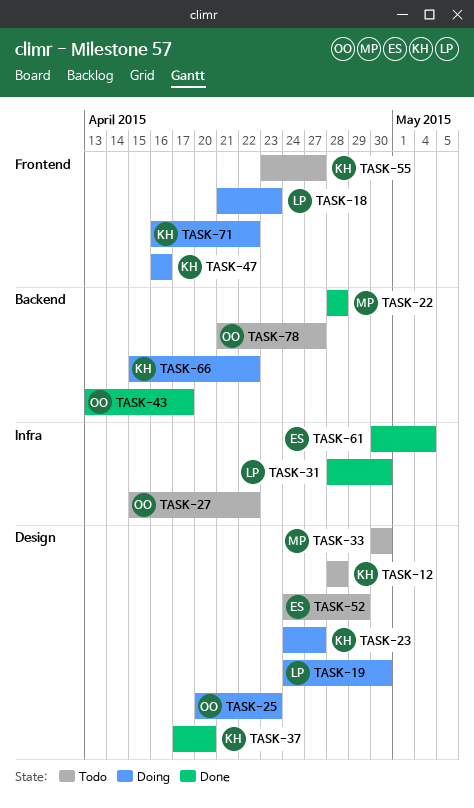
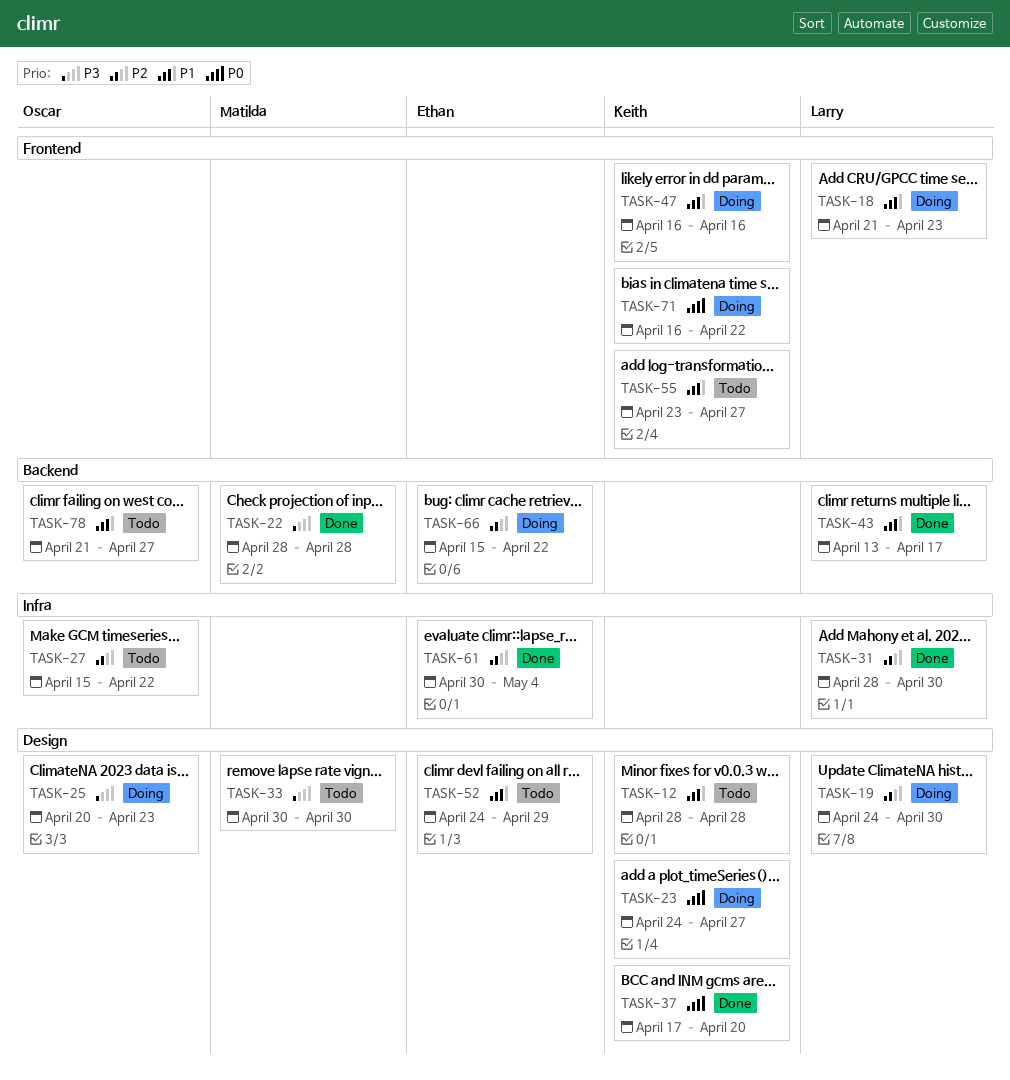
TASK-43, owner: Oscar -> Larry
TASK-66, owner: Keith -> Ethan

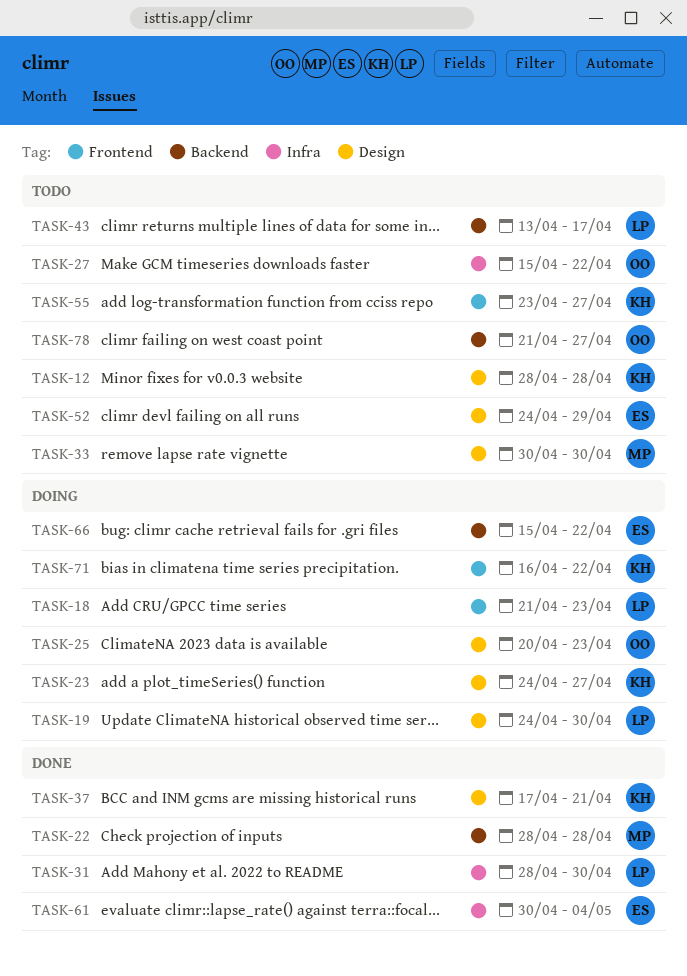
TASK-37, due: Apr 20 -> Apr 21
TASK-43, status: Done -> Todo
TASK-47: present -> none

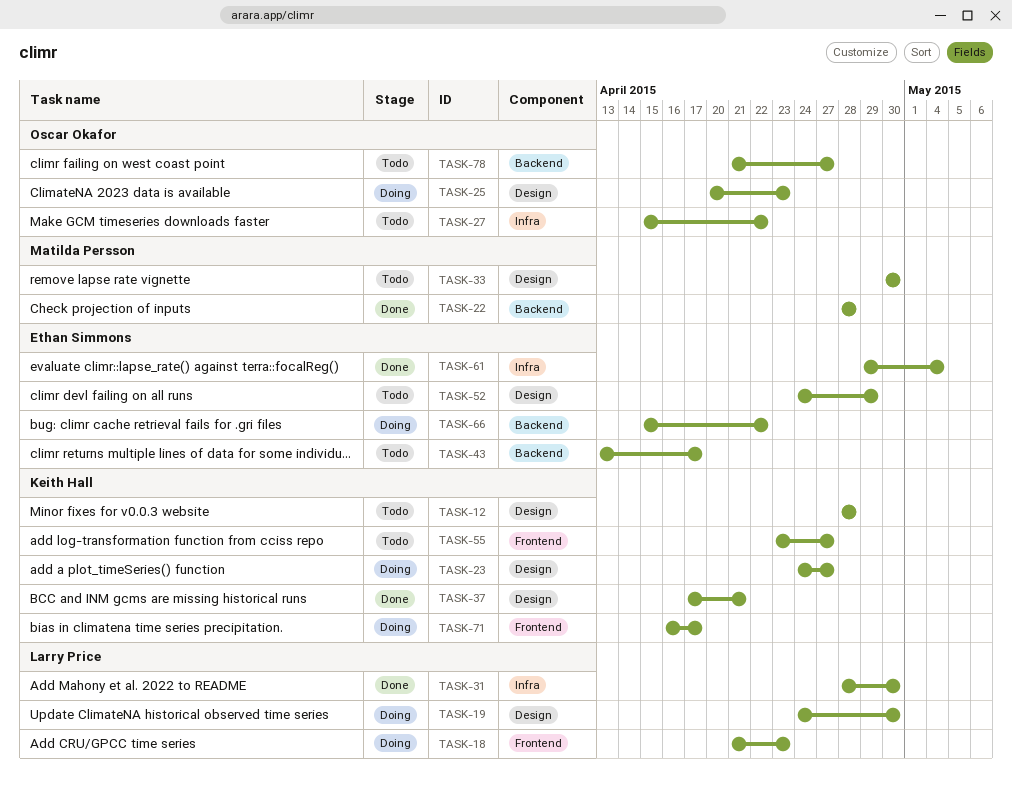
TASK-43, owner: Larry Price -> Ethan Simmons
TASK-61, start: Apr 30 -> Apr 29
TASK-71, due: Apr 22 -> Apr 17

